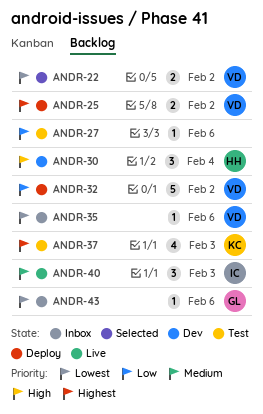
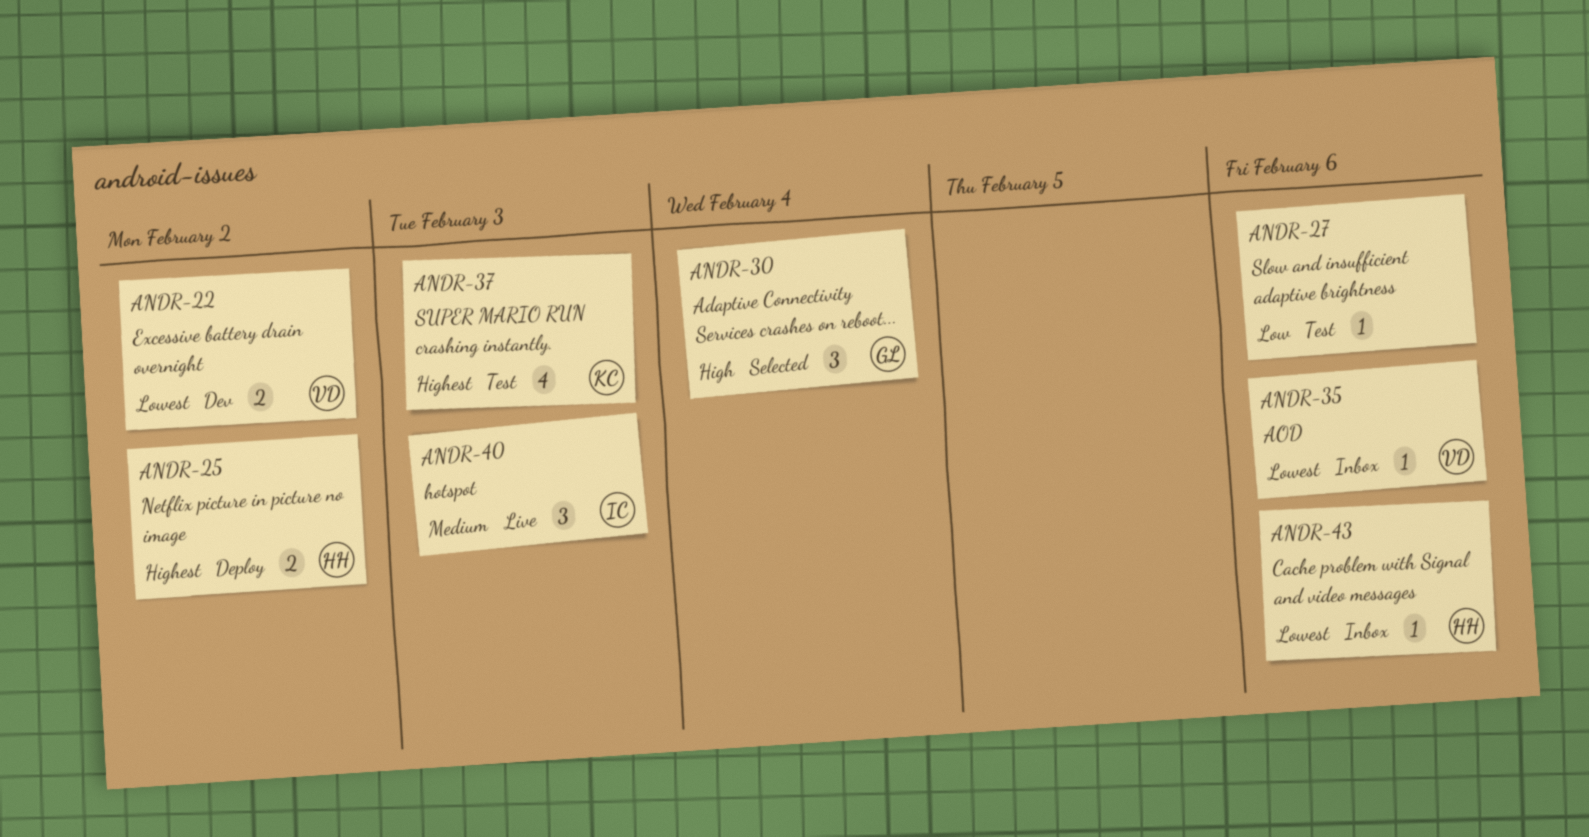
ANDR-22, status: Selected -> Dev
ANDR-25, owner: VD -> HH
ANDR-30, status: Dev -> Selected
ANDR-30, owner: HH -> GL
ANDR-32: present -> none
ANDR-43, owner: GL -> HH

